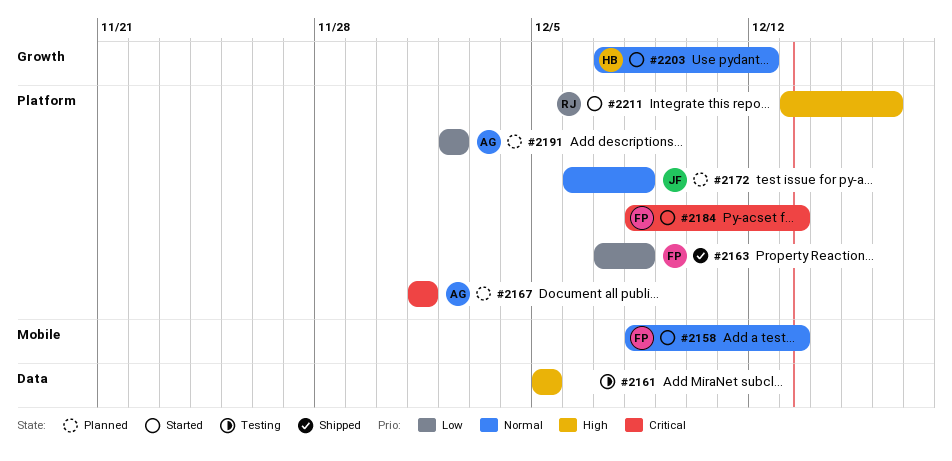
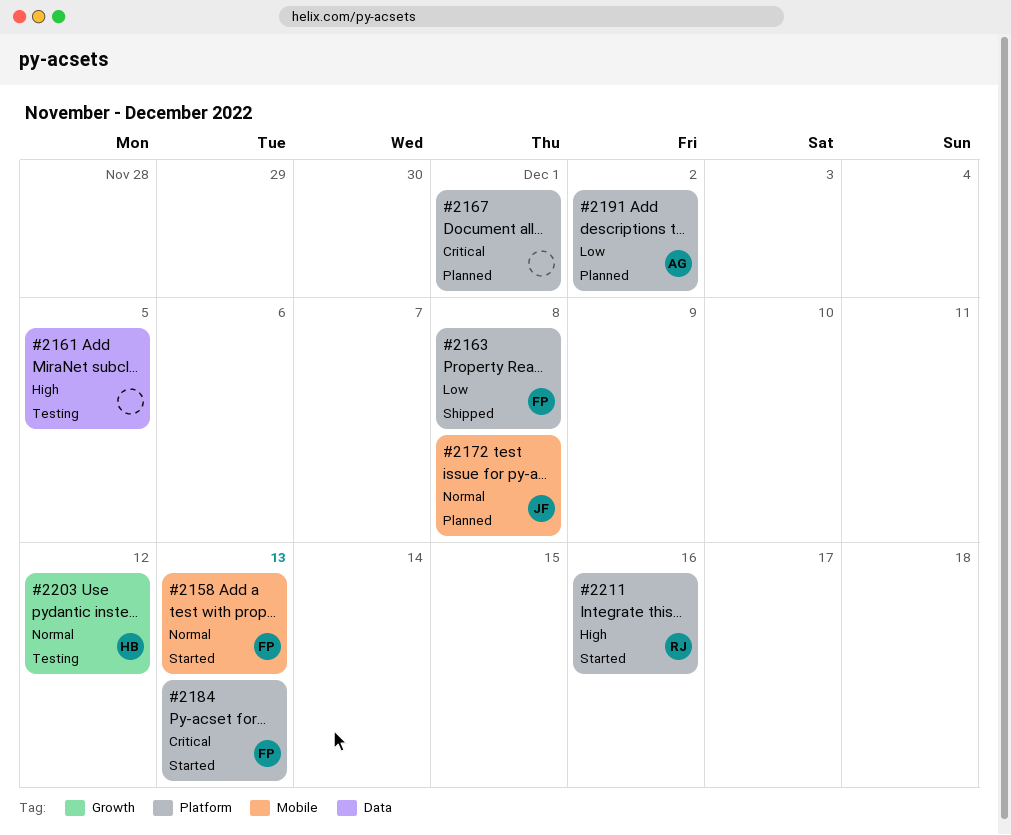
#2167, owner: AG -> none
#2172, label: Platform -> Mobile
#2203, status: Started -> Testing

